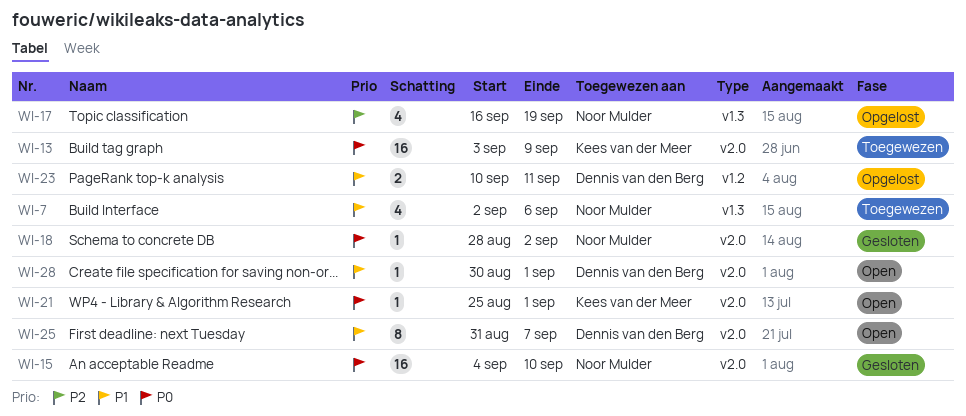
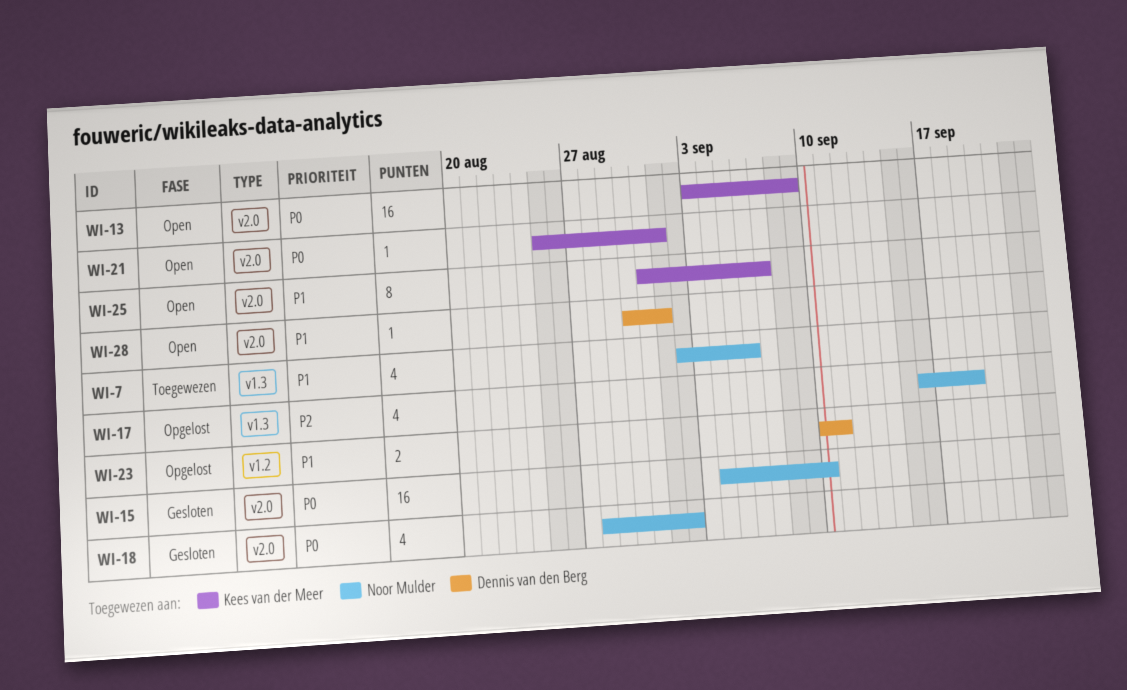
WI-13, status: Toegewezen -> Open
WI-18, estimate: 1 -> 4
WI-25, owner: Dennis van den Berg -> Kees van der Meer

